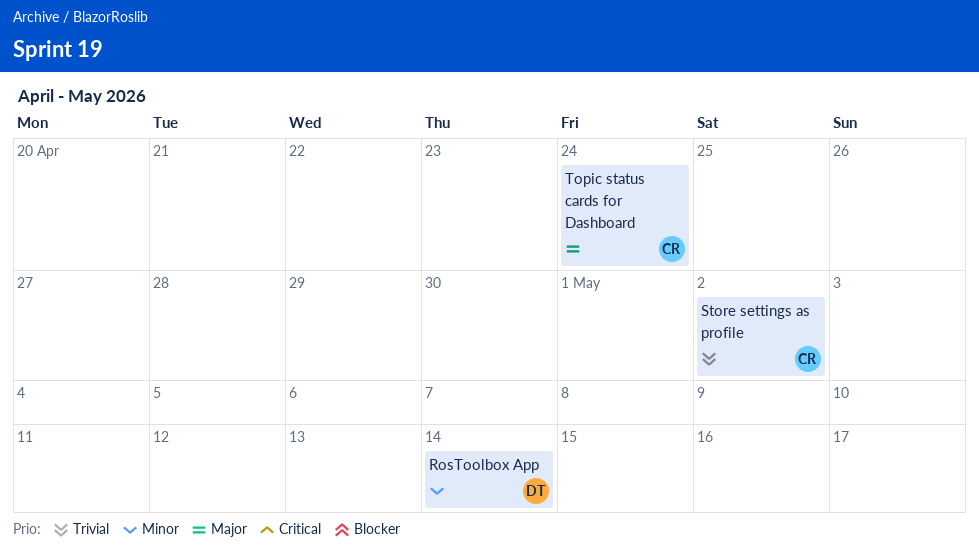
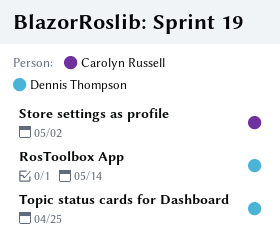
Topic status cards for Dashboard, owner: Carolyn Russell -> Dennis Thompson
Topic status cards for Dashboard, due: Apr 24 -> Apr 25

